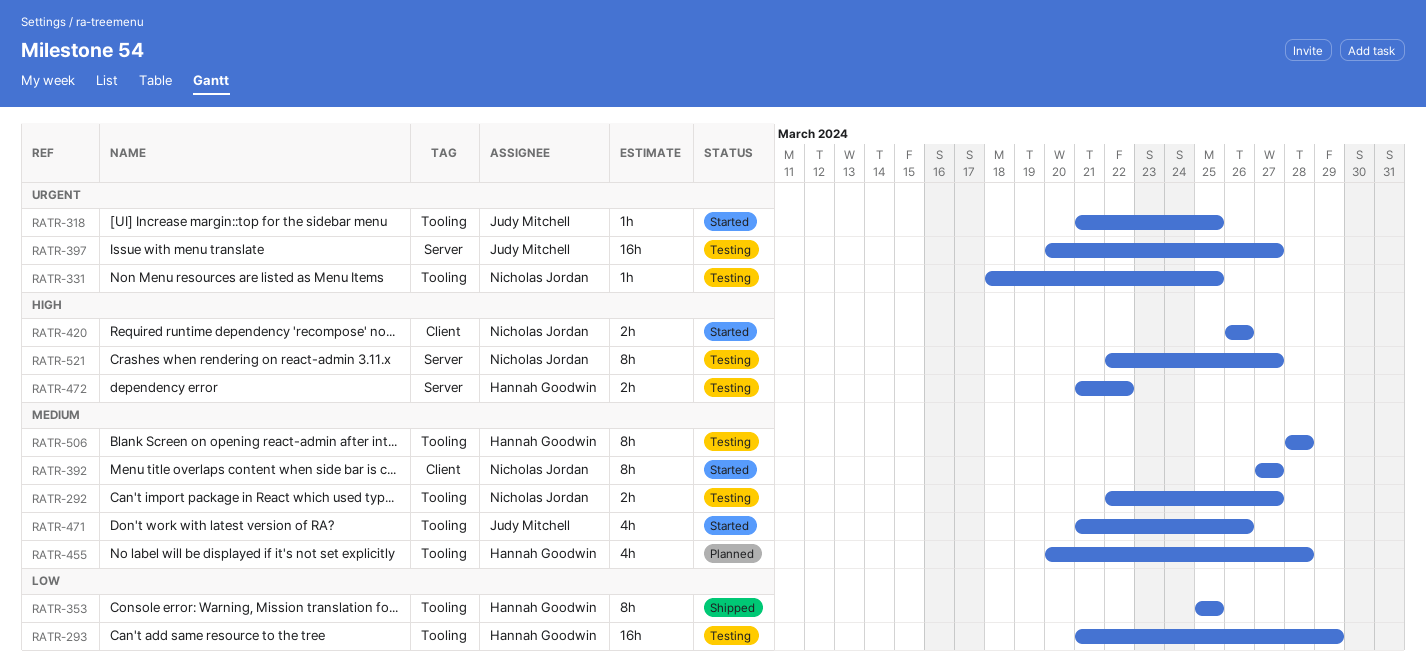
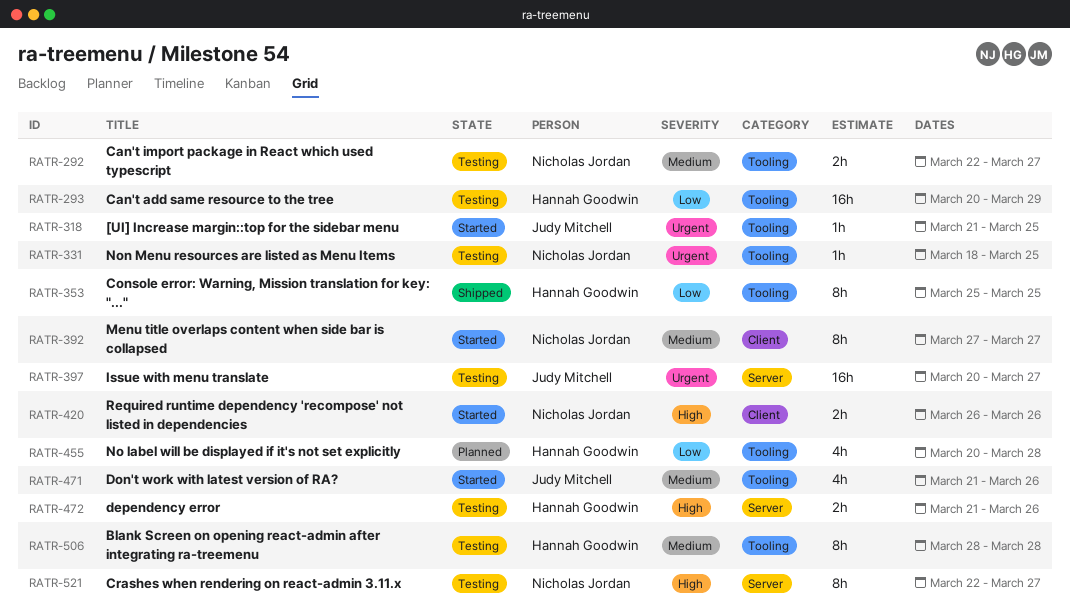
RATR-293, start: Mar 21 -> Mar 20
RATR-455, priority: Medium -> Low
RATR-472, due: Mar 22 -> Mar 26

